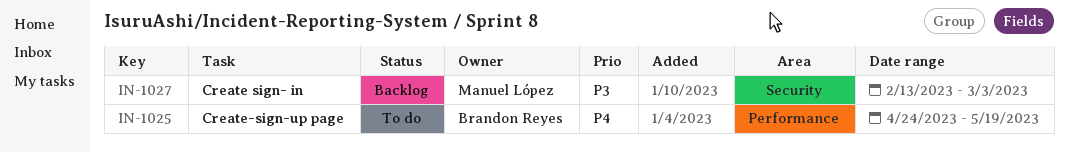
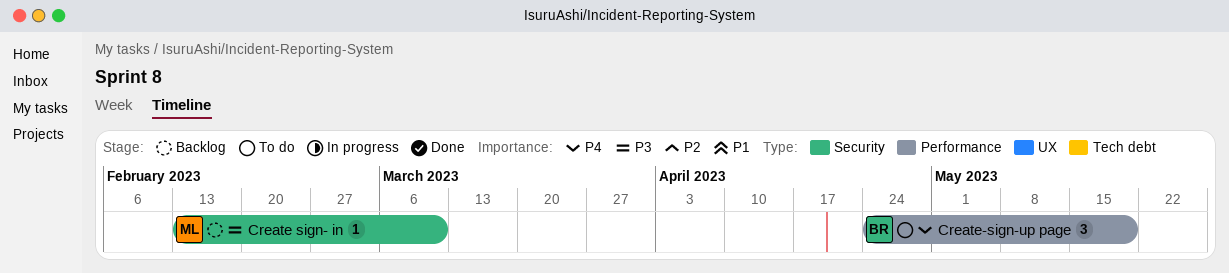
Create sign- in, due: Mar 3 -> Mar 10

